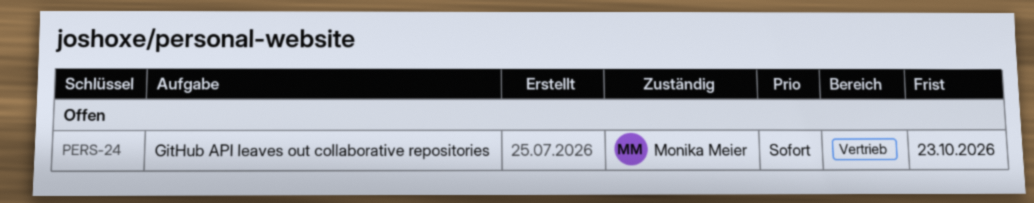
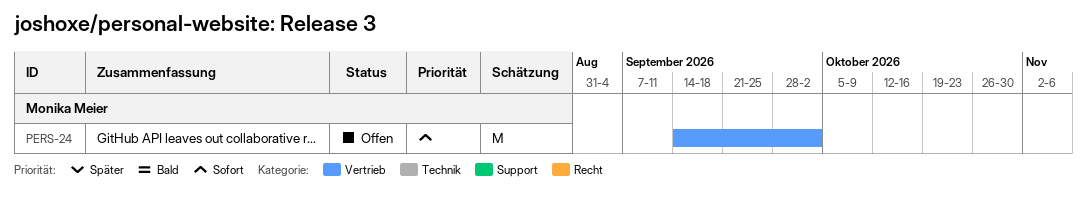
PERS-24, due: Oct 23 -> Oct 2

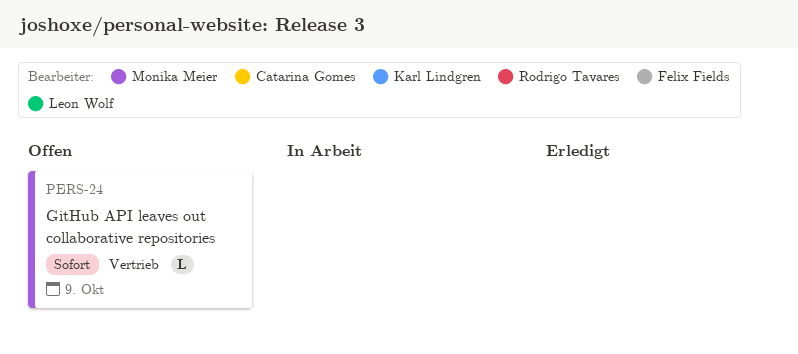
PERS-24, estimate: M -> L
PERS-24, due: Oct 2 -> Oct 9

